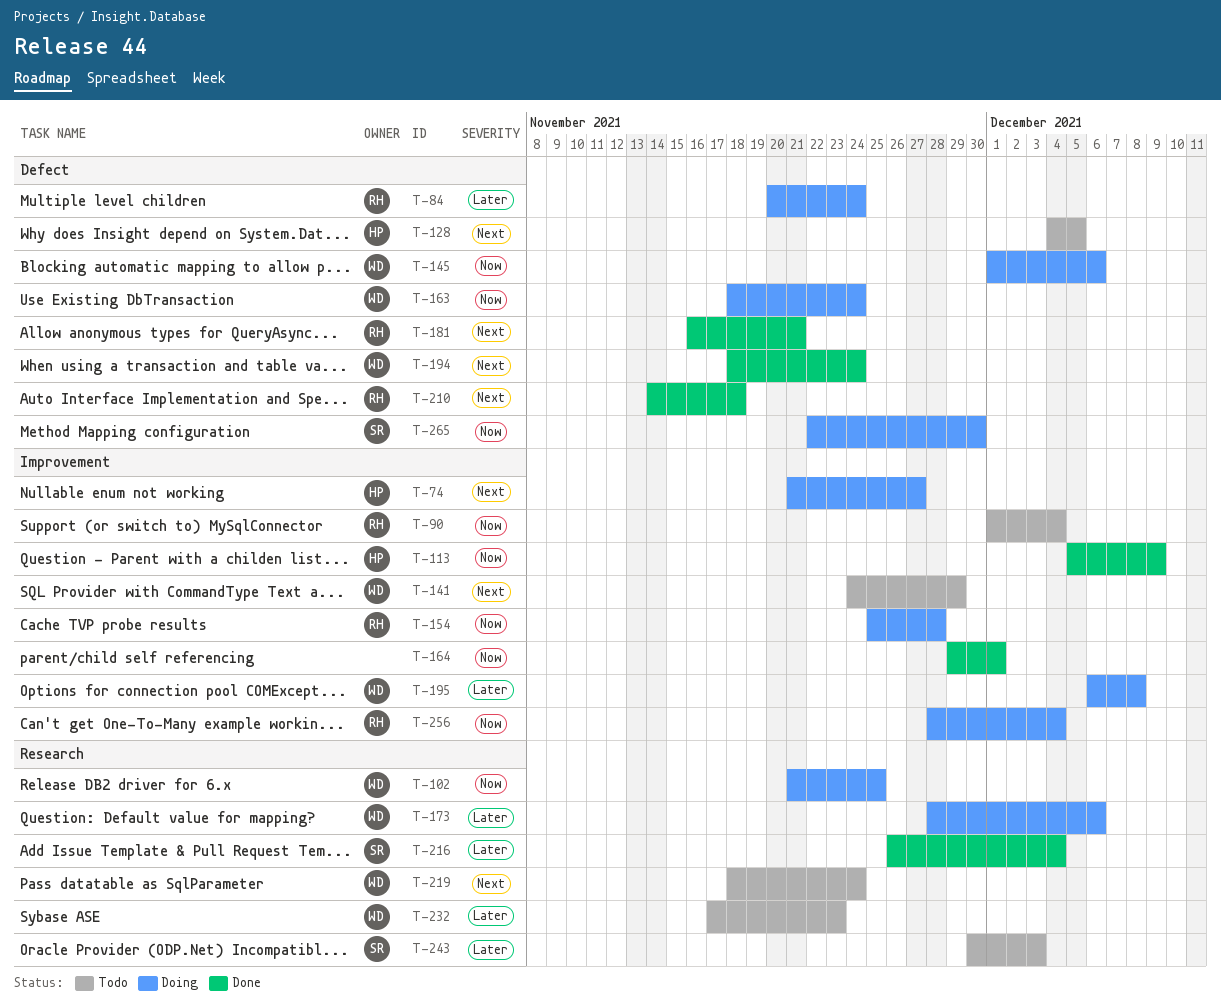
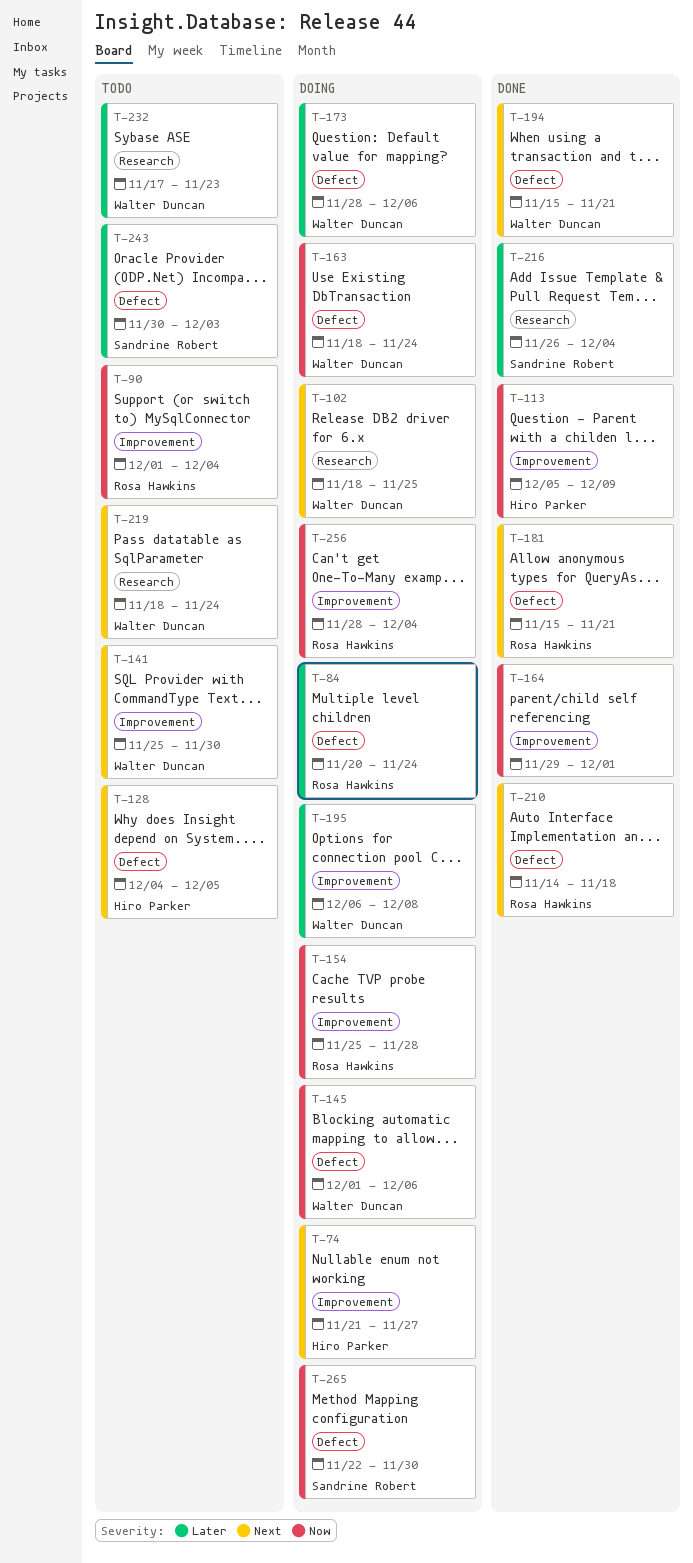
T-102, priority: Now -> Next
T-102, start: Nov 21 -> Nov 18
T-141, start: Nov 24 -> Nov 25
T-141, due: Nov 29 -> Nov 30
T-173, label: Research -> Defect
T-181, start: Nov 16 -> Nov 15
T-194, start: Nov 18 -> Nov 15
T-194, due: Nov 24 -> Nov 21
T-243, label: Research -> Defect

